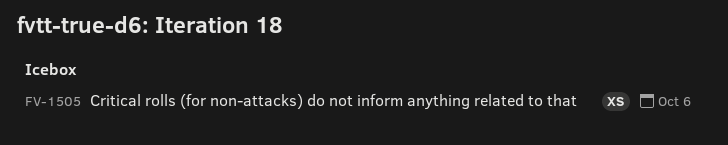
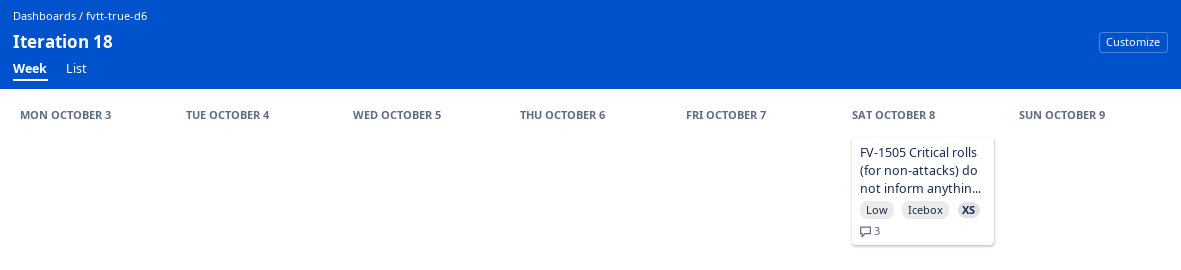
FV-1505, due: Oct 6 -> Oct 8

